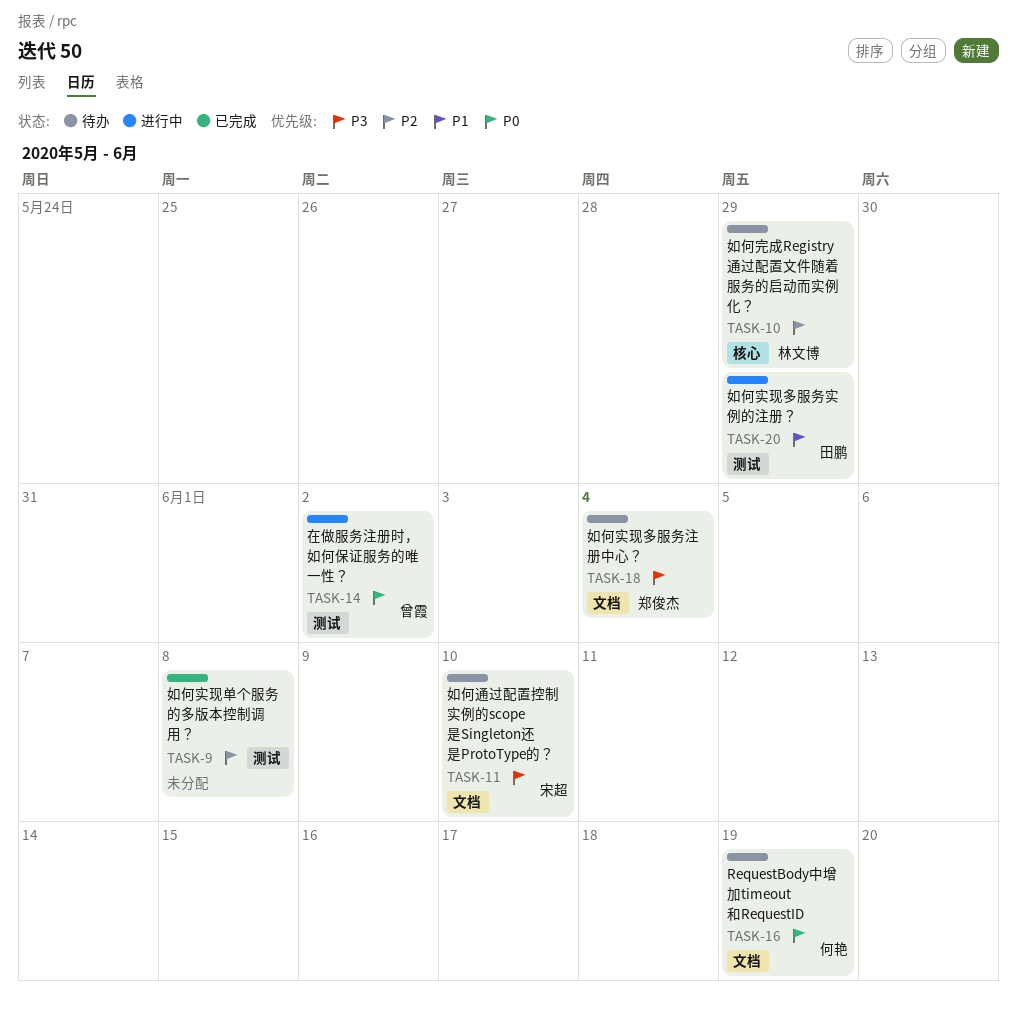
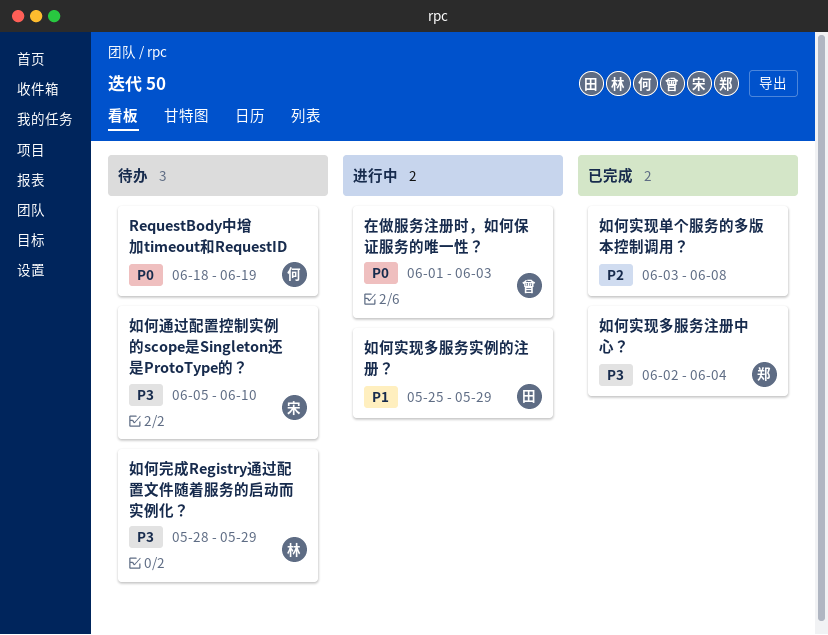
在做服务注册时，如何保证服务的唯一性？, due: Jun 2 -> Jun 3
如何完成Registry通过配置文件随着服务的启动而实例化？, priority: P2 -> P3
如何实现多服务注册中心？, status: 待办 -> 已完成

